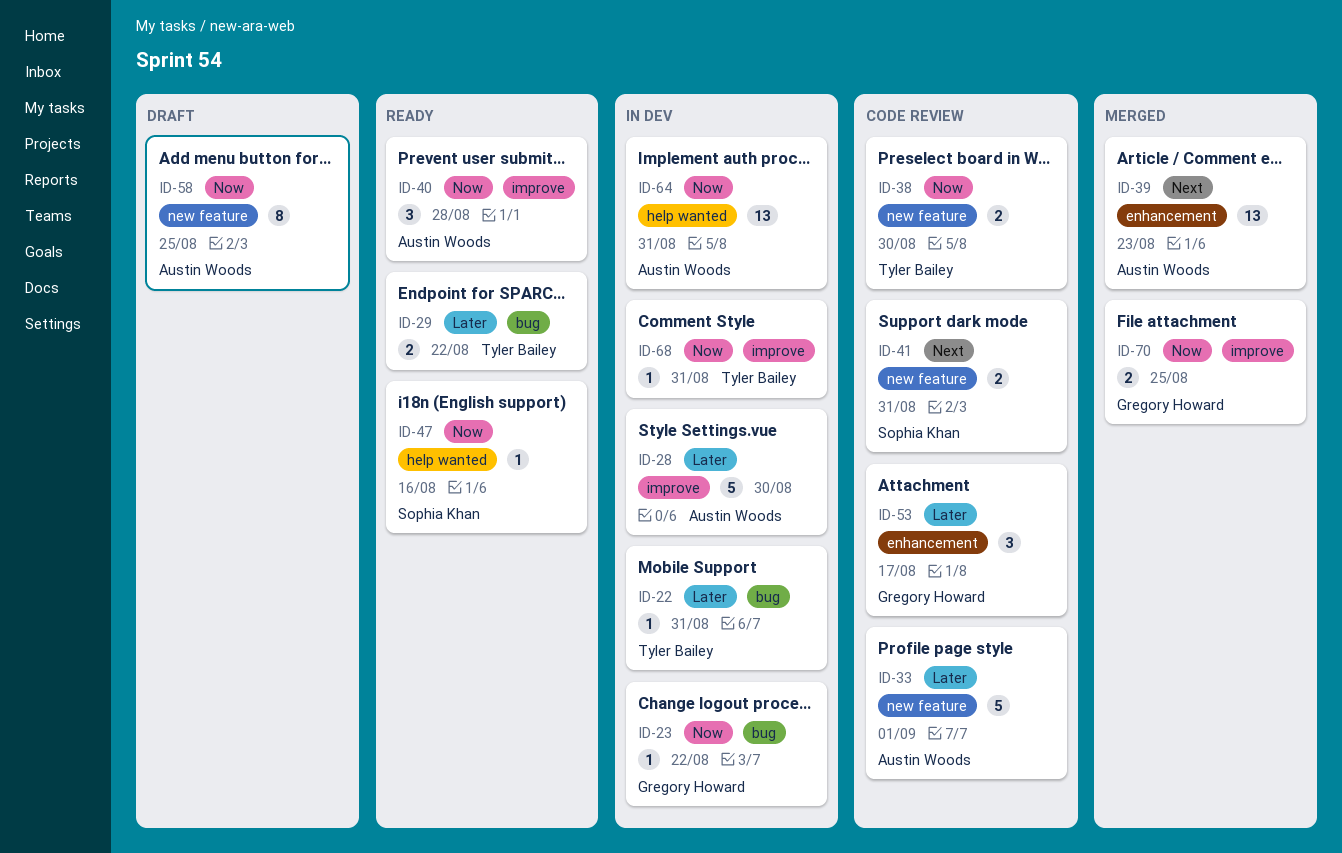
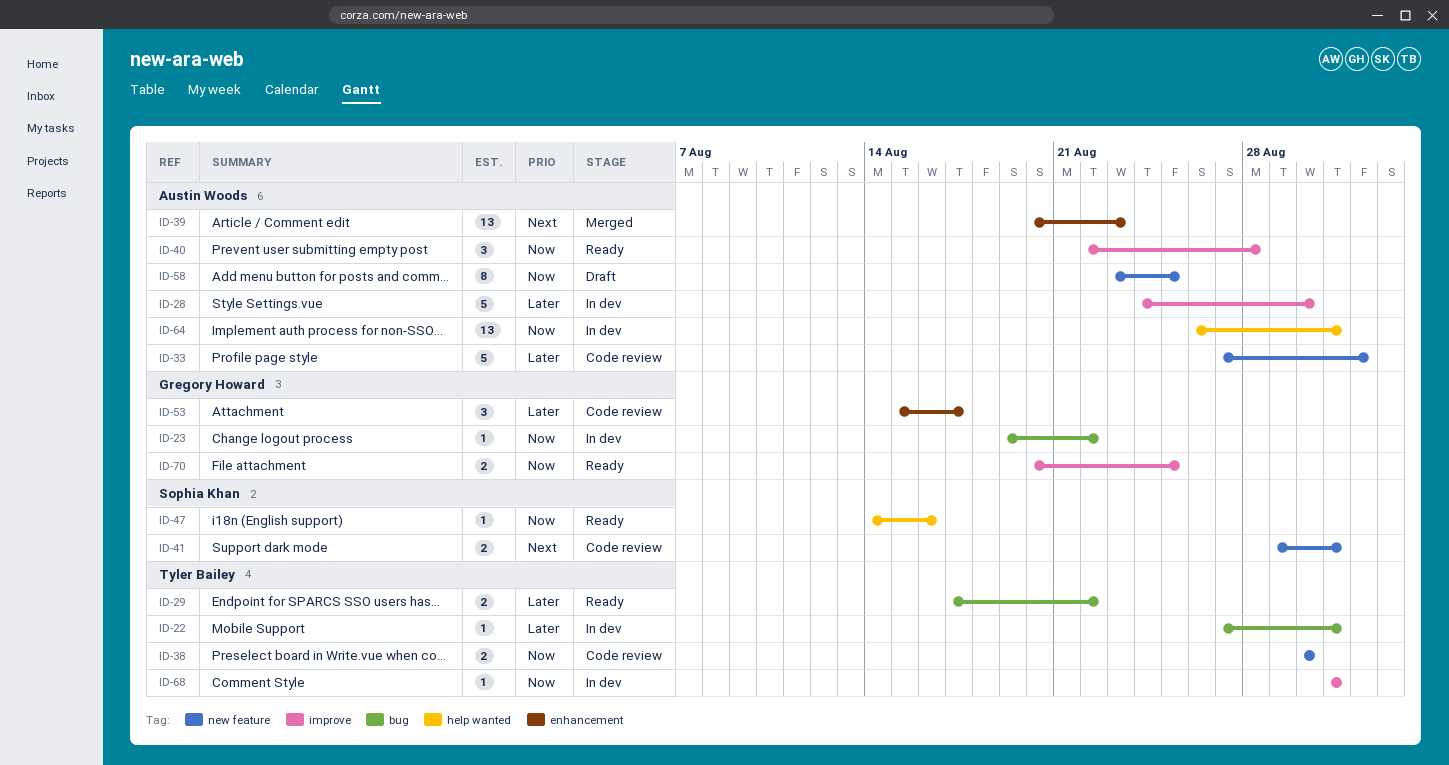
ID-70, status: Merged -> Ready

